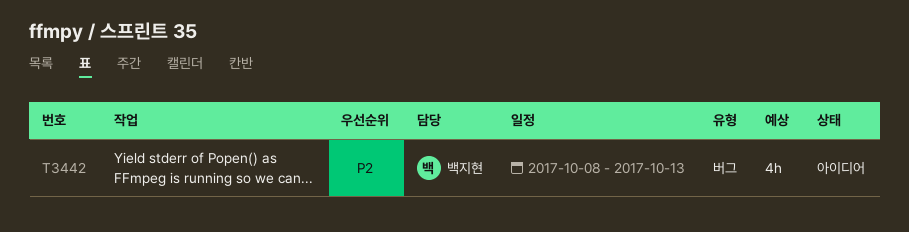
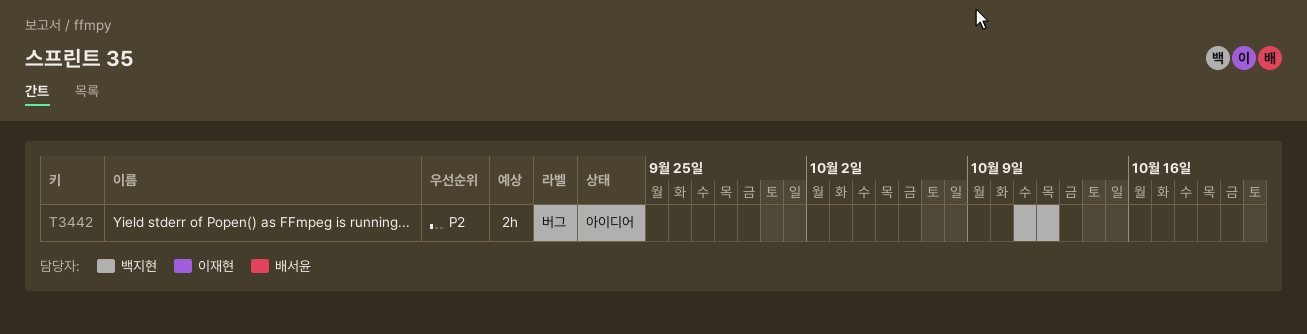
T3442, estimate: 4h -> 2h
T3442, start: Oct 8 -> Oct 11
T3442, due: Oct 13 -> Oct 12

